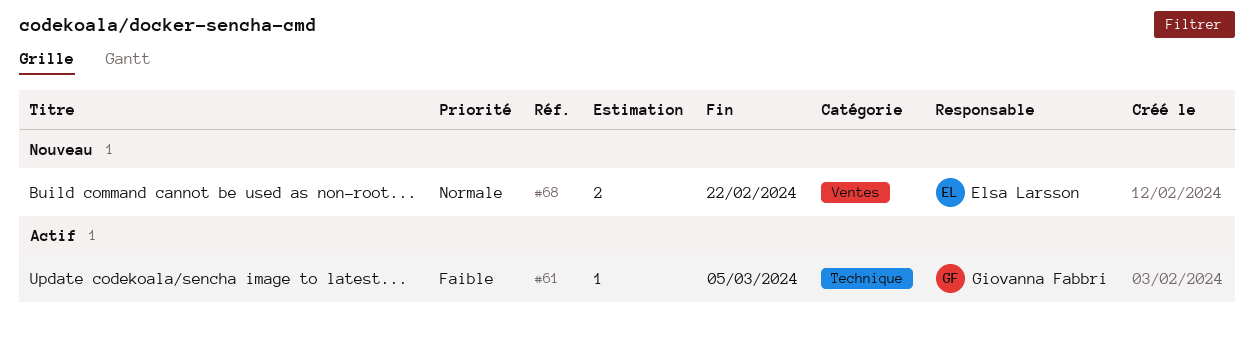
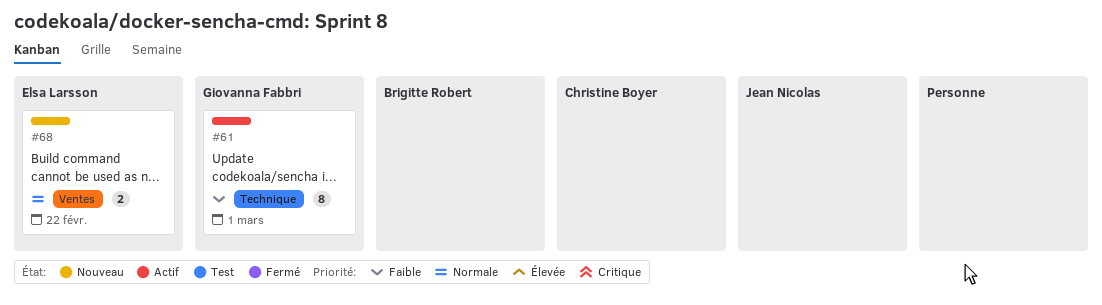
#61, estimate: 1 -> 8
#61, due: Mar 5 -> Mar 1

